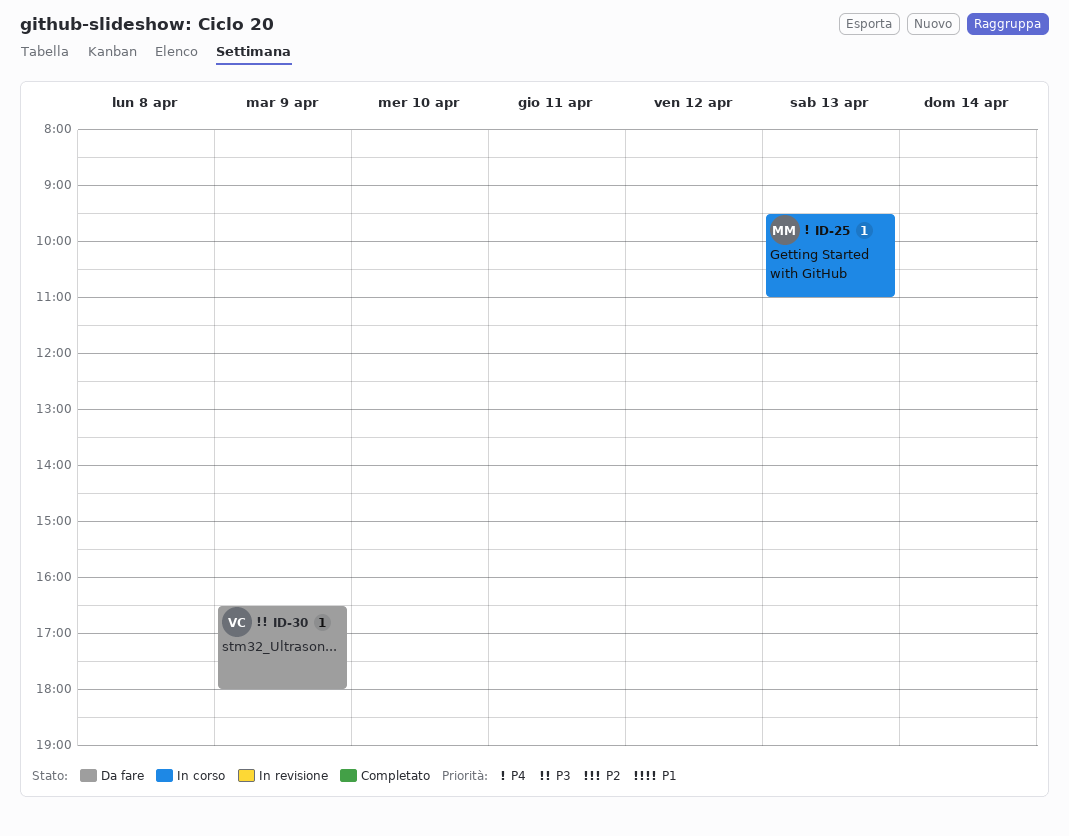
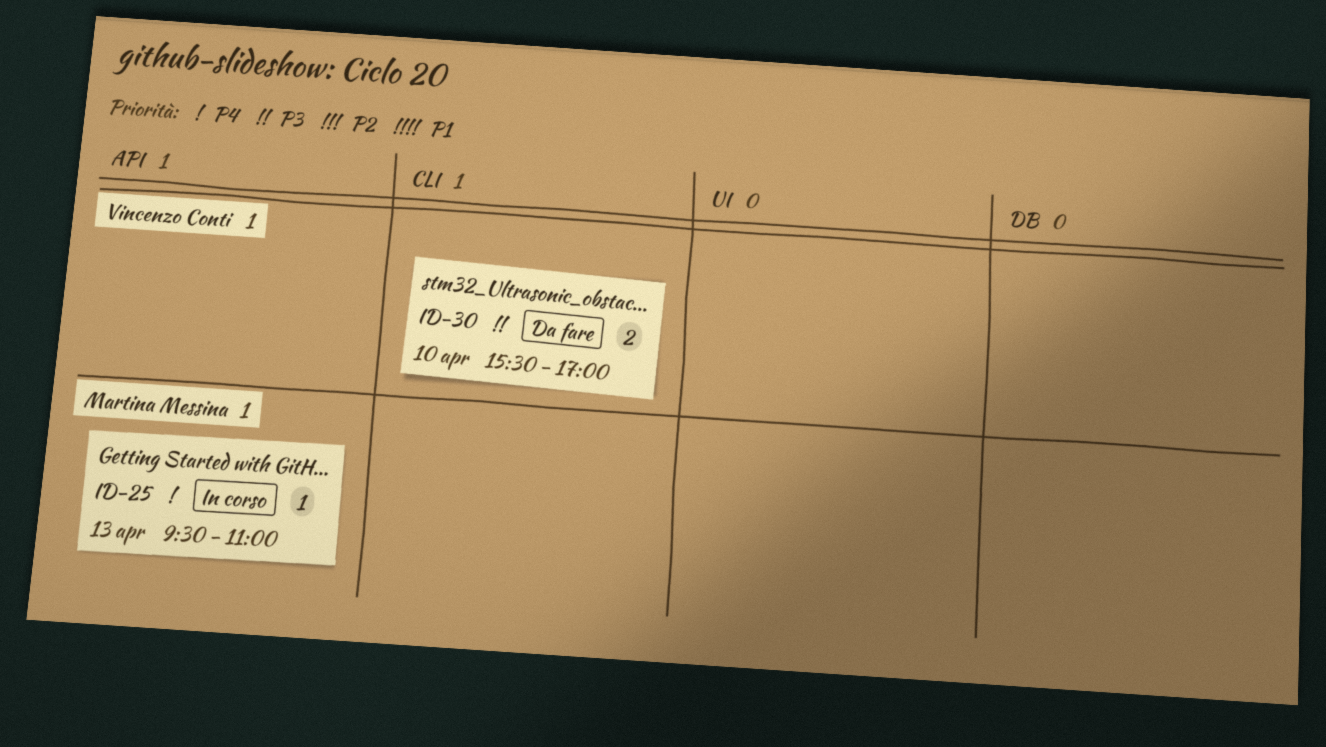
ID-30, estimate: 1 -> 2
ID-30, day: Apr 9 -> Apr 10
ID-30, begins: 16:30 -> 15:30
ID-30, ends: 18:00 -> 17:00

